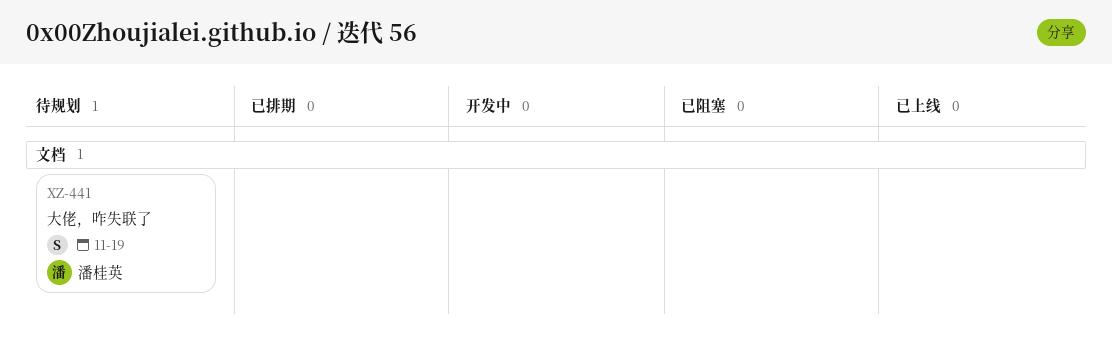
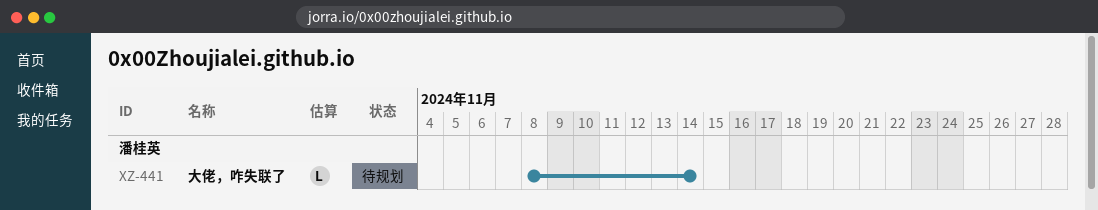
XZ-441, estimate: S -> L
XZ-441, due: Nov 19 -> Nov 14

